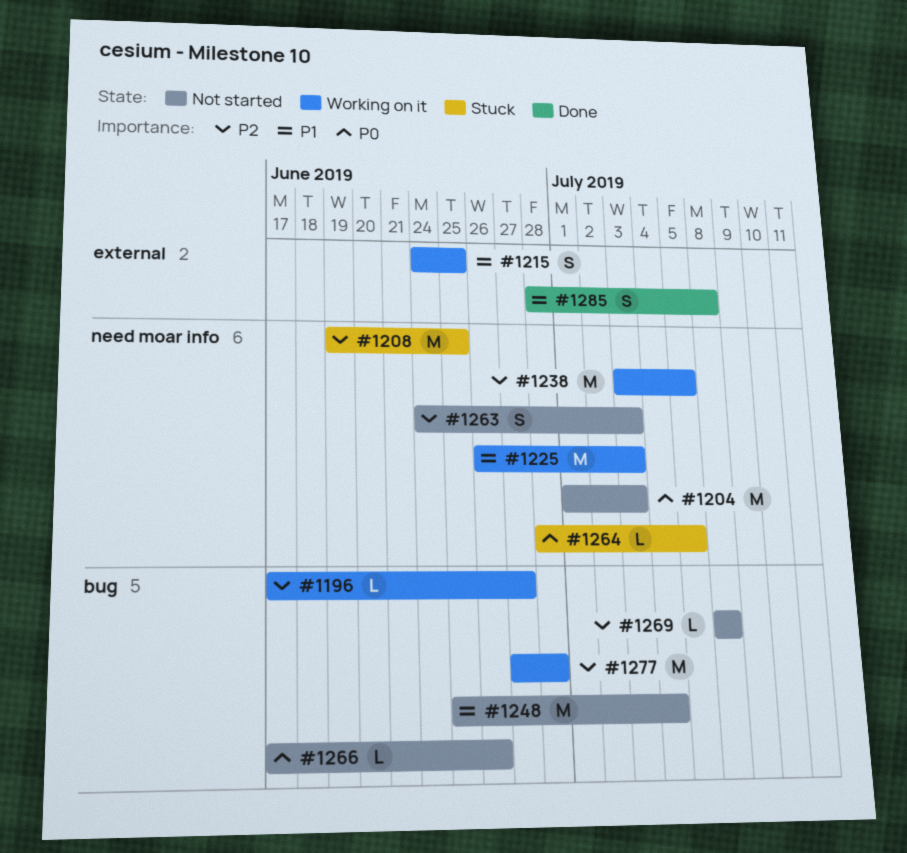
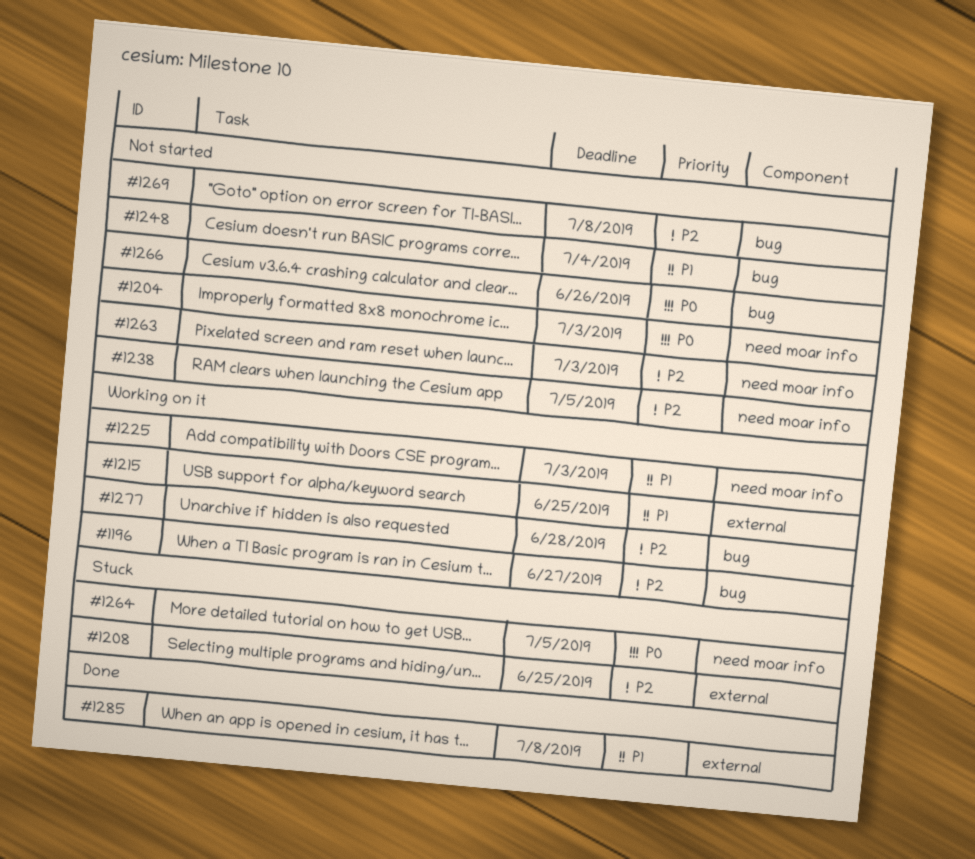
#1208, label: need moar info -> external
#1238, status: Working on it -> Not started

